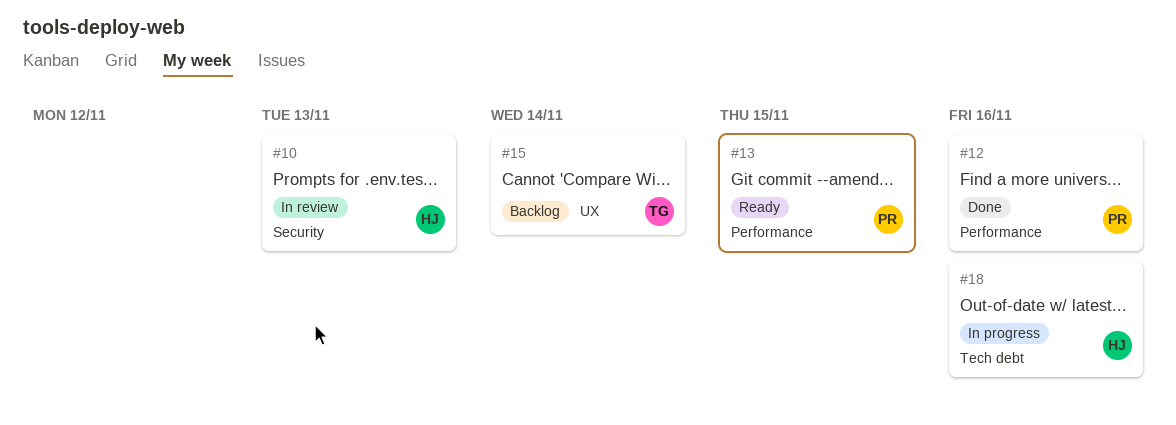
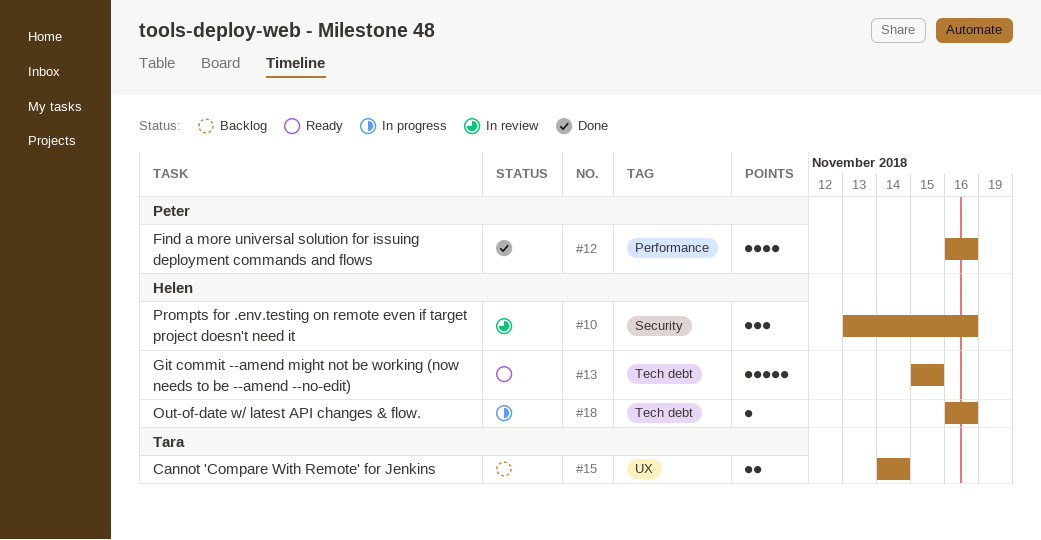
#10, due: Nov 13 -> Nov 16
#13, owner: Peter -> Helen
#13, label: Performance -> Tech debt

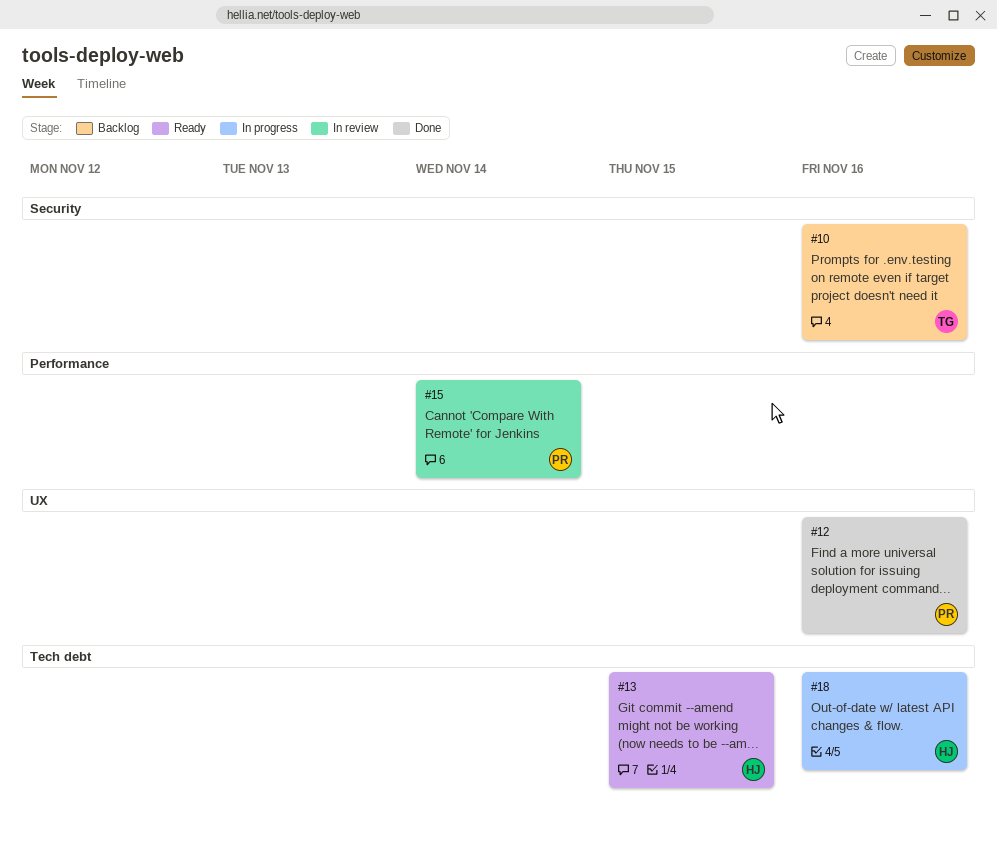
#10, status: In review -> Backlog
#10, owner: Helen -> Tara
#12, label: Performance -> UX
#15, status: Backlog -> In review
#15, owner: Tara -> Peter
#15, label: UX -> Performance

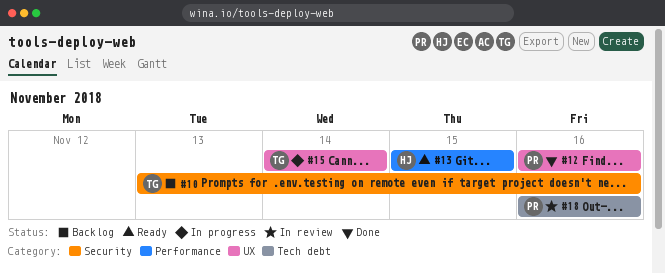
#13, label: Tech debt -> Performance
#15, status: In review -> In progress
#15, owner: PR -> TG
#15, label: Performance -> UX
#18, status: In progress -> In review
#18, owner: HJ -> PR

